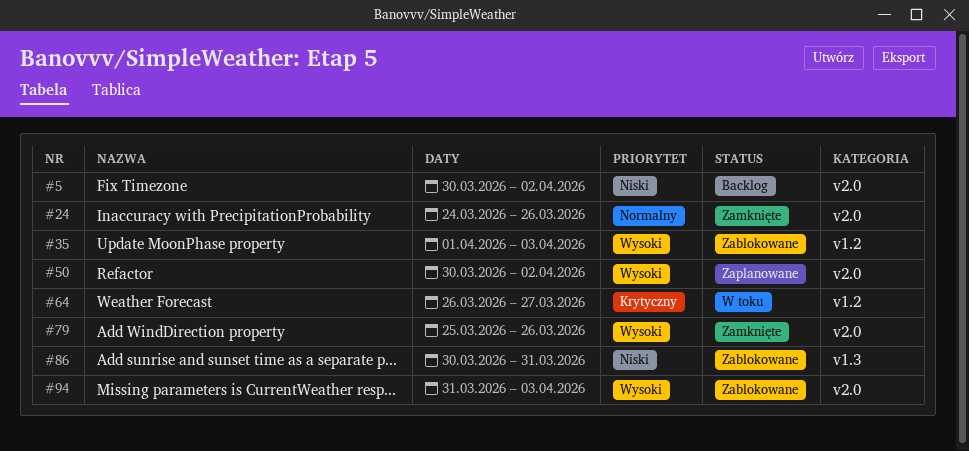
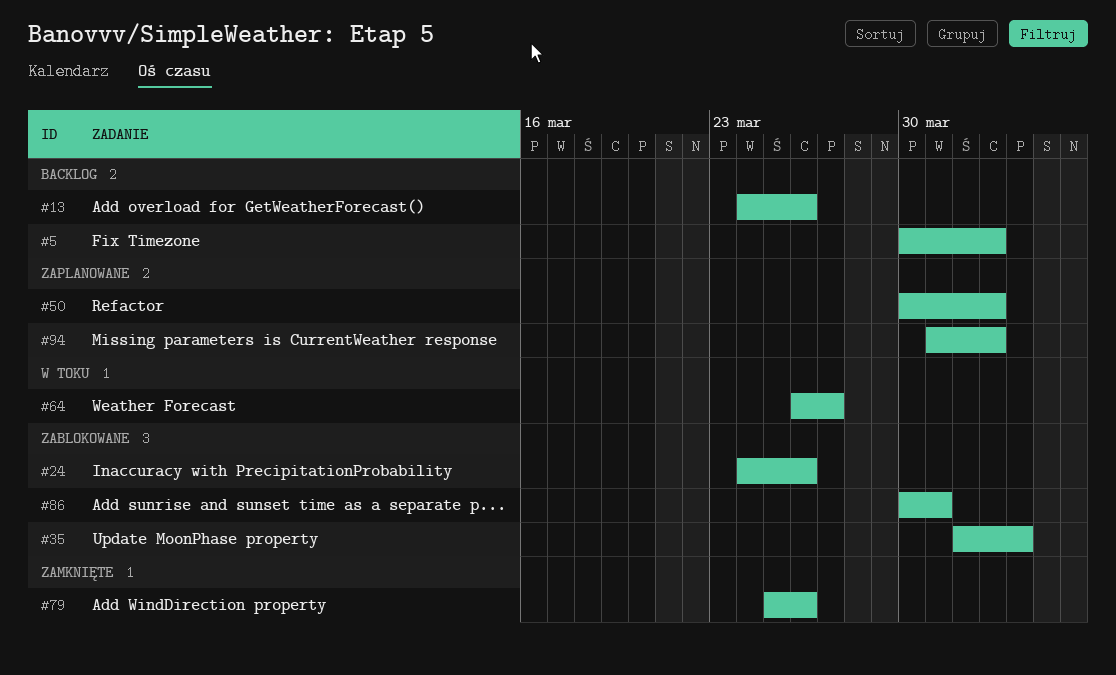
#13: none -> present
#24, status: Zamknięte -> Zablokowane
#94, status: Zablokowane -> Zaplanowane
#94, due: Apr 3 -> Apr 2

